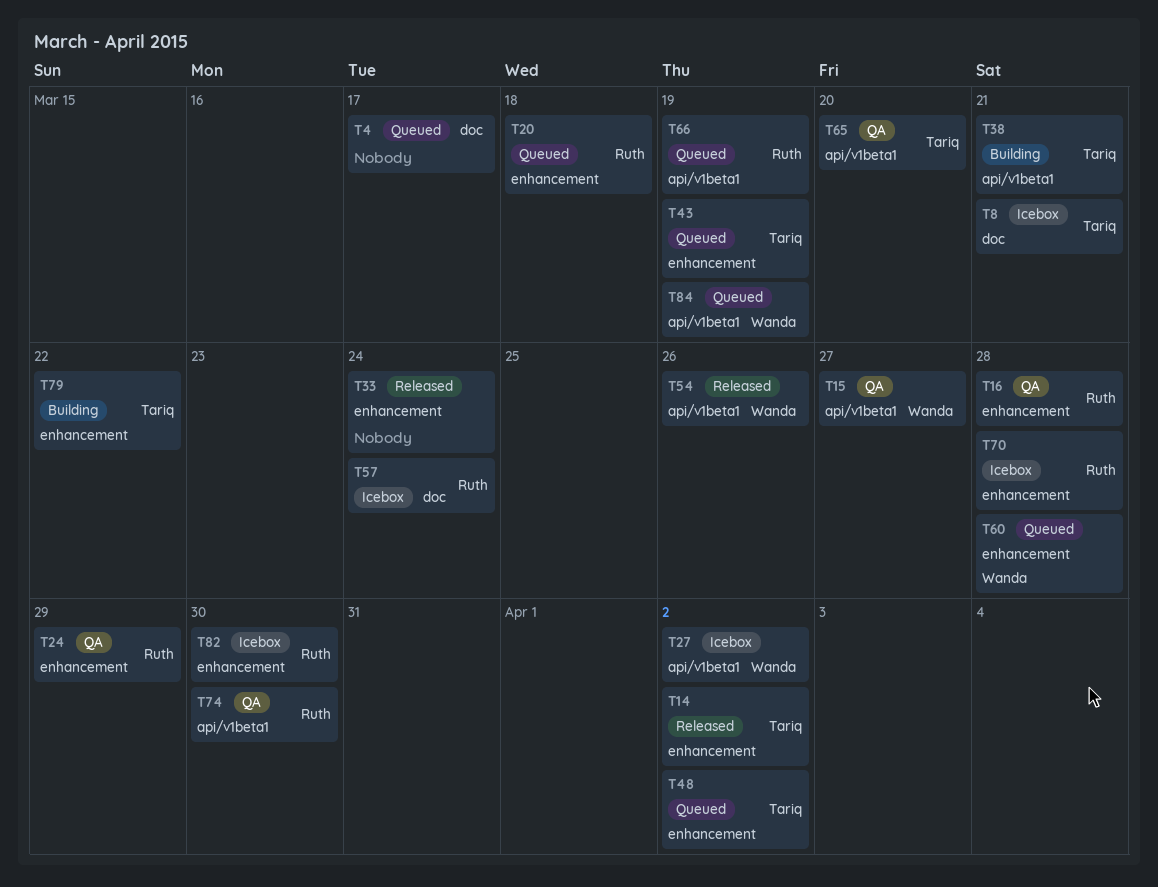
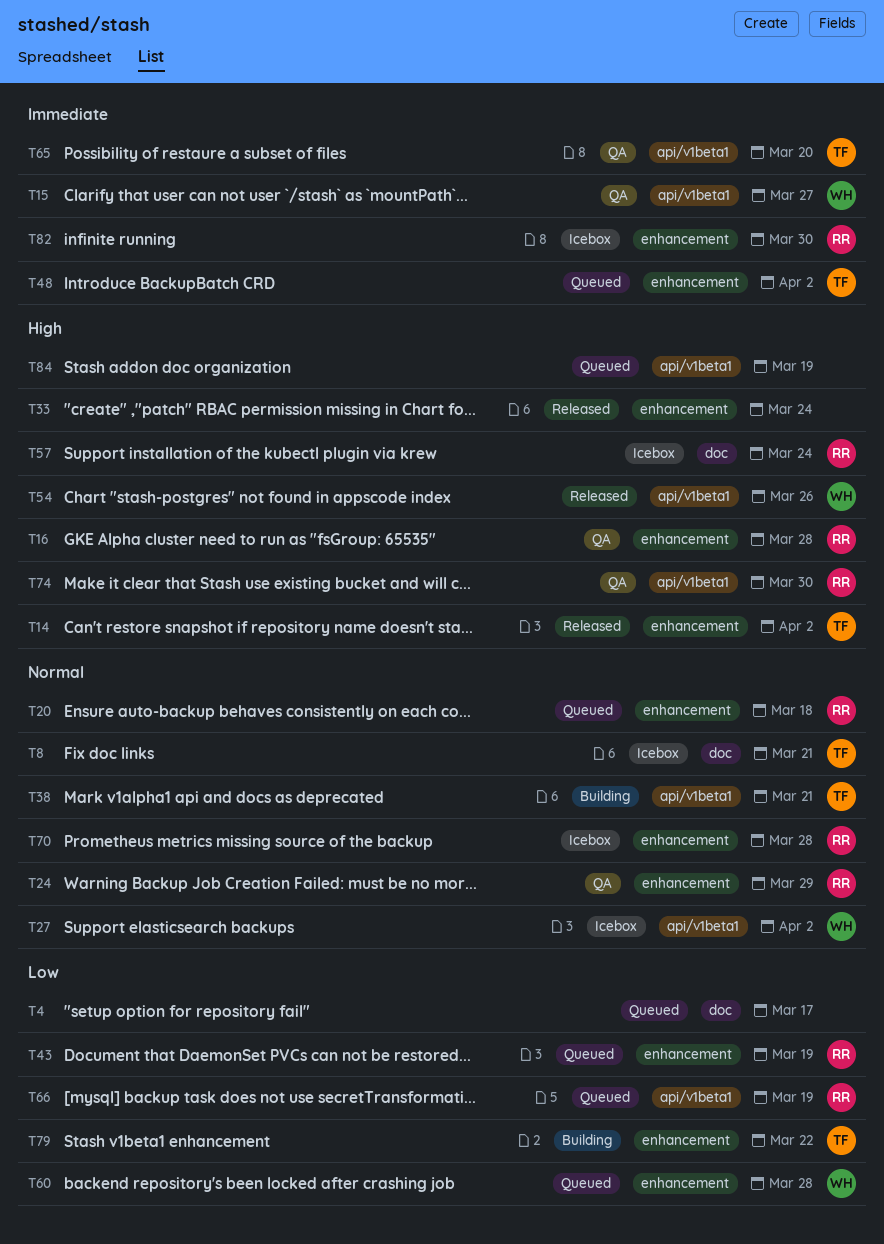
T43, owner: Tariq -> Ruth
T84, owner: Wanda -> none

